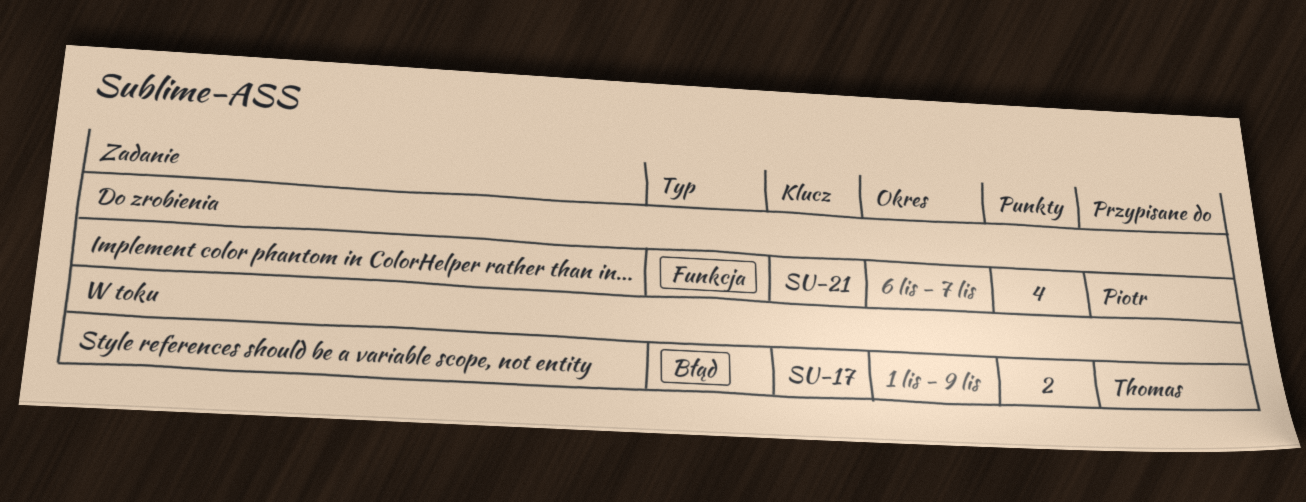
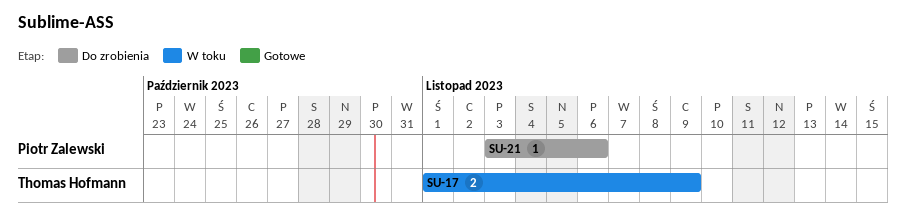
SU-21, estimate: 4 -> 1
SU-21, start: Nov 6 -> Nov 3
SU-21, due: Nov 7 -> Nov 6

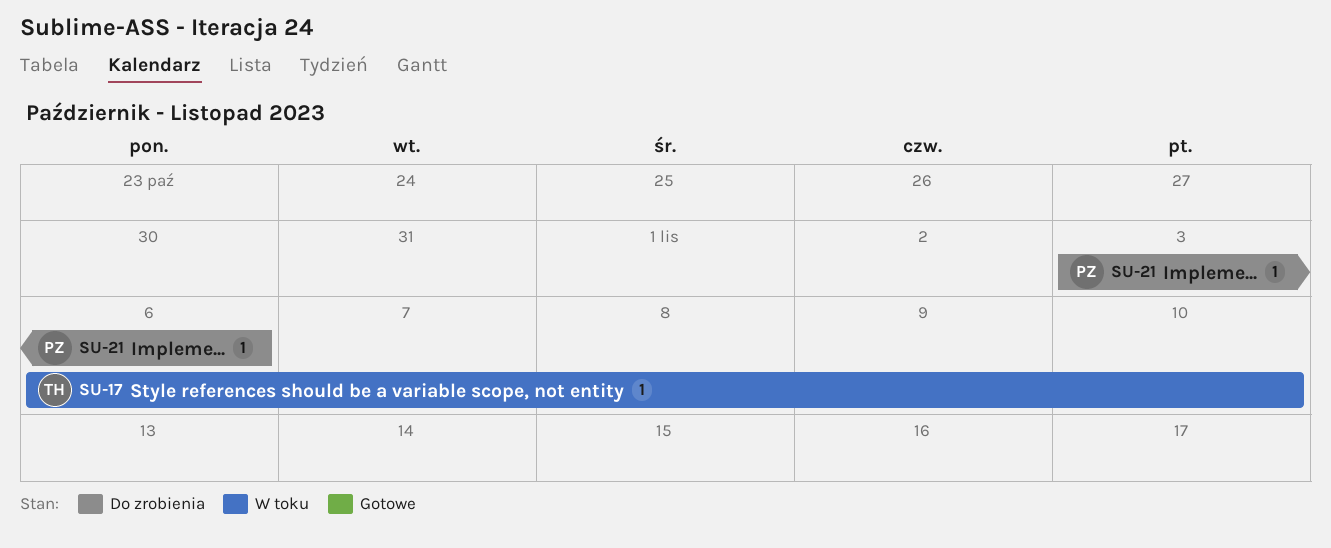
SU-17, estimate: 2 -> 1
SU-17, start: Nov 1 -> Nov 6
SU-17, due: Nov 9 -> Nov 10

